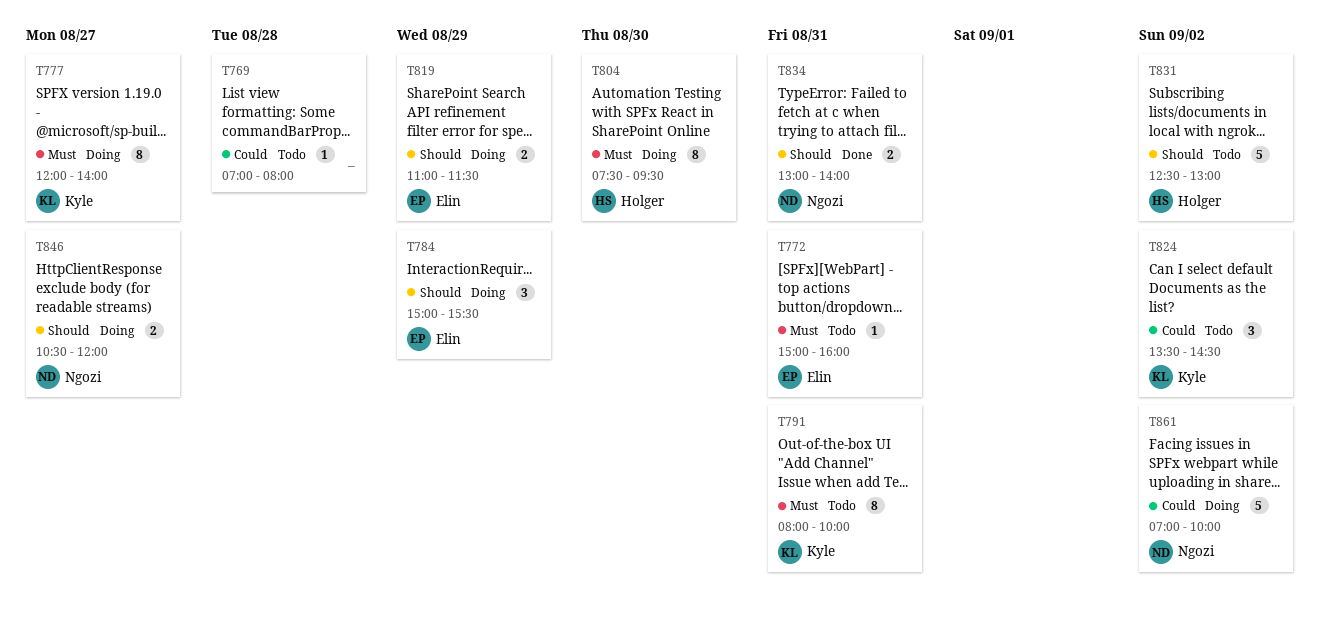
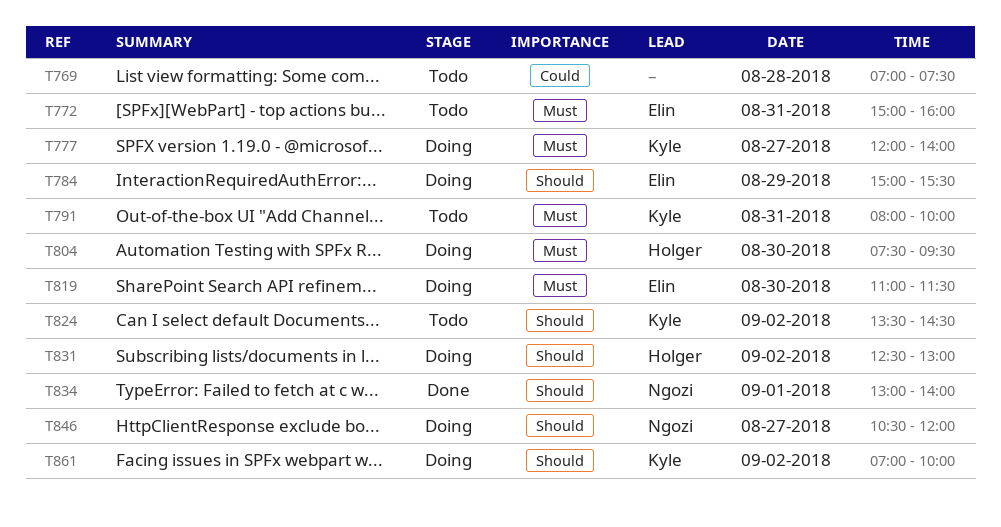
T769, ends: 08:00 -> 07:30
T819, priority: Should -> Must
T819, day: Aug 29 -> Aug 30
T824, priority: Could -> Should
T831, status: Todo -> Doing
T834, day: Aug 31 -> Sep 1
T861, owner: Ngozi -> Kyle
T861, priority: Could -> Should

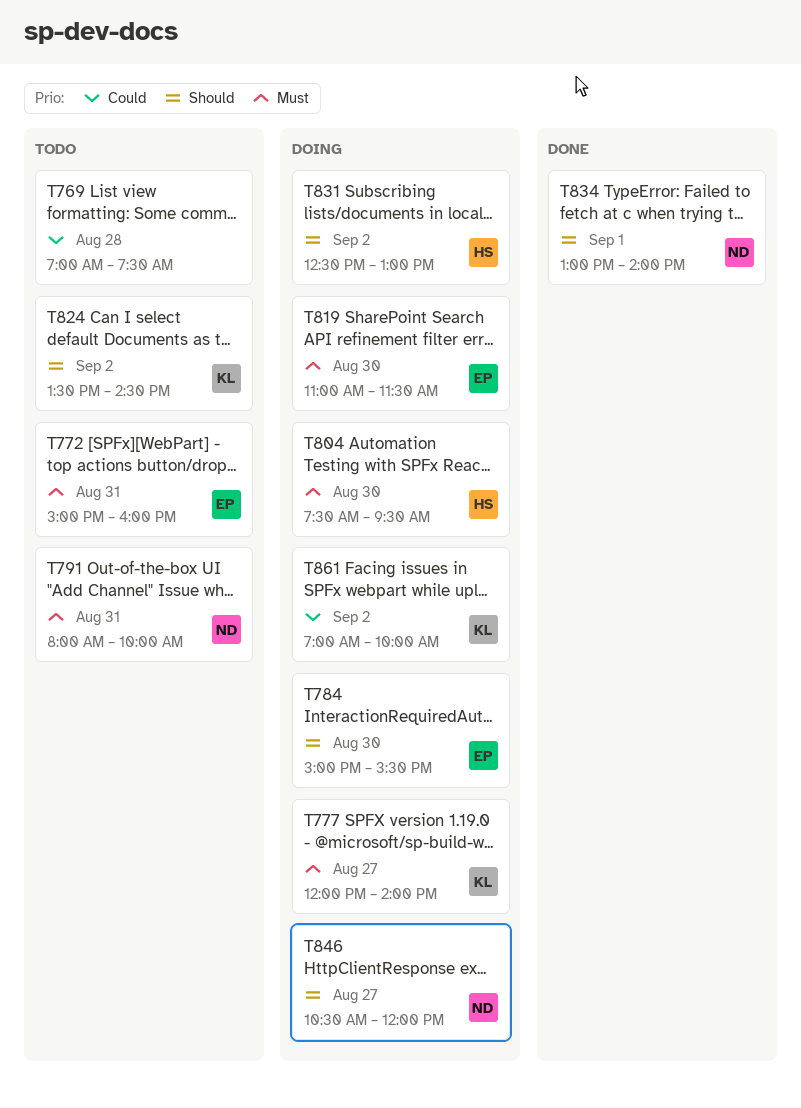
T784, day: Aug 29 -> Aug 30
T791, owner: Kyle -> Ngozi
T861, priority: Should -> Could

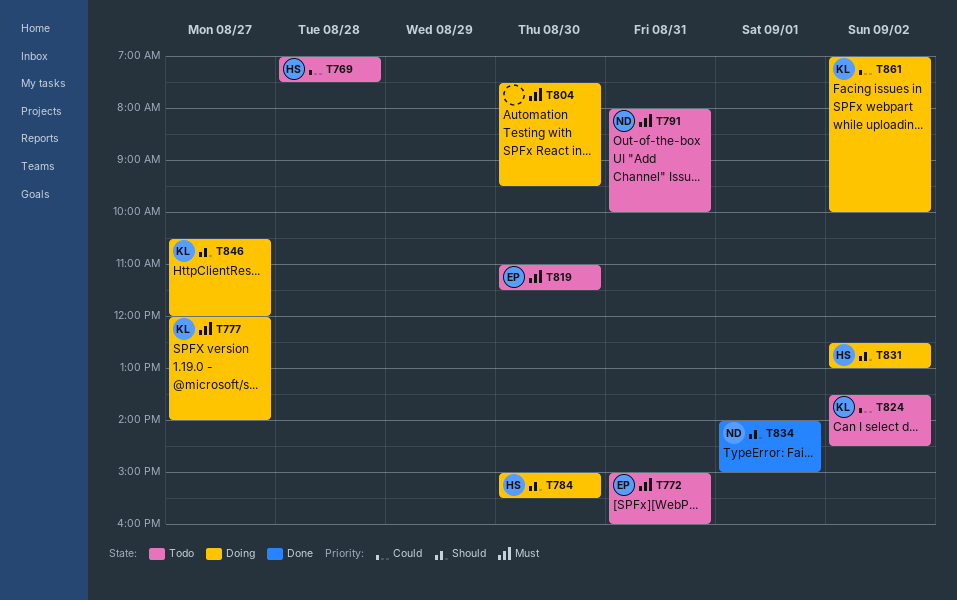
T769, owner: none -> HS
T784, owner: EP -> HS
T804, owner: HS -> none
T819, status: Doing -> Todo
T824, priority: Should -> Could
T834, begins: 13:00 -> 14:00
T834, ends: 14:00 -> 15:00
T846, owner: ND -> KL

